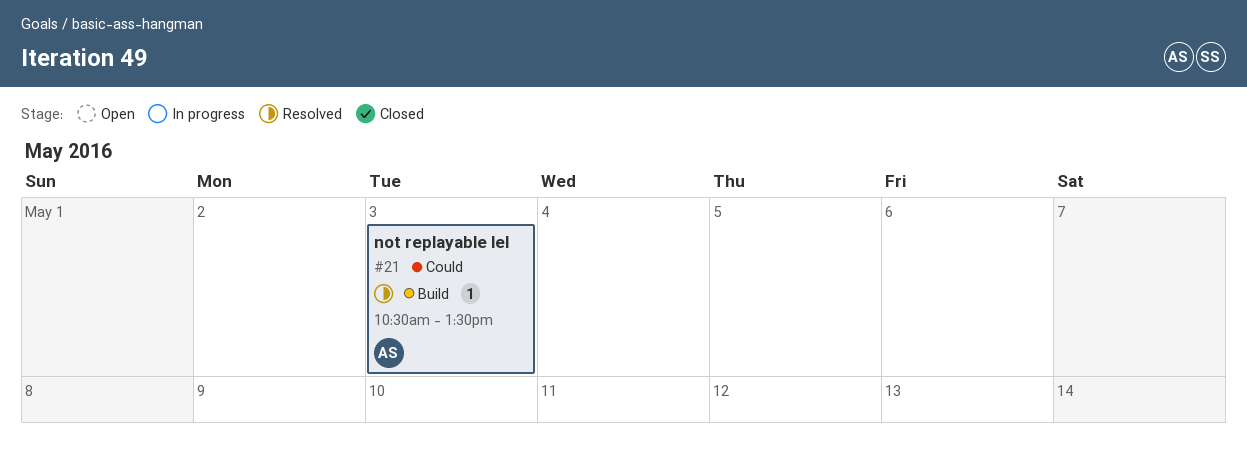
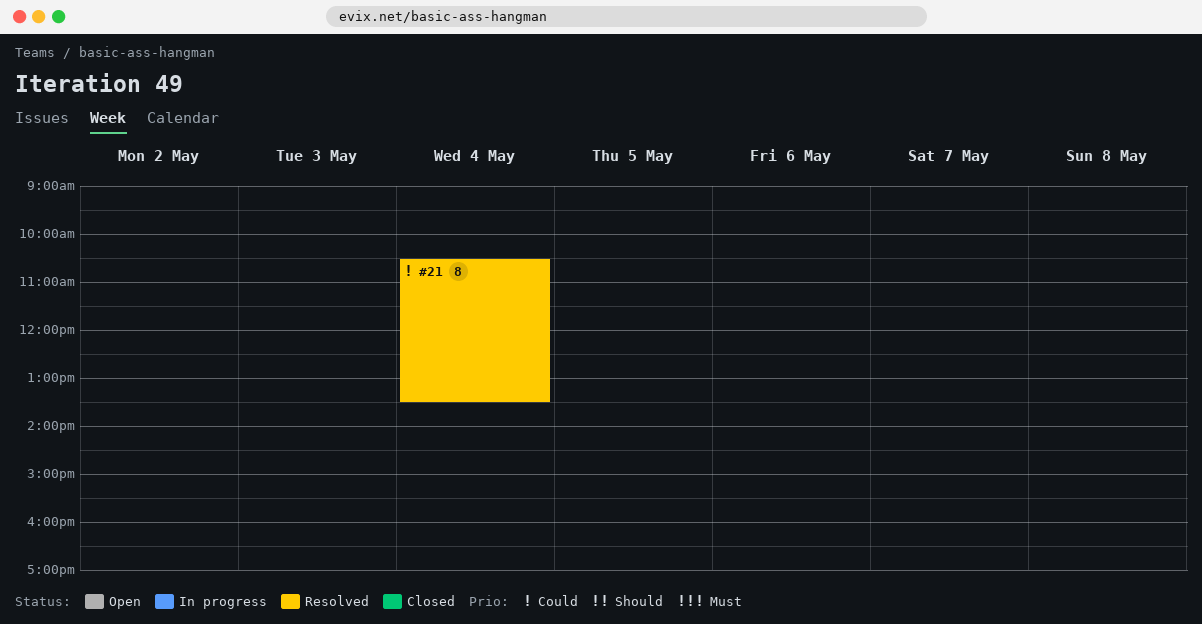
#21, estimate: 1 -> 8
#21, day: May 3 -> May 4

